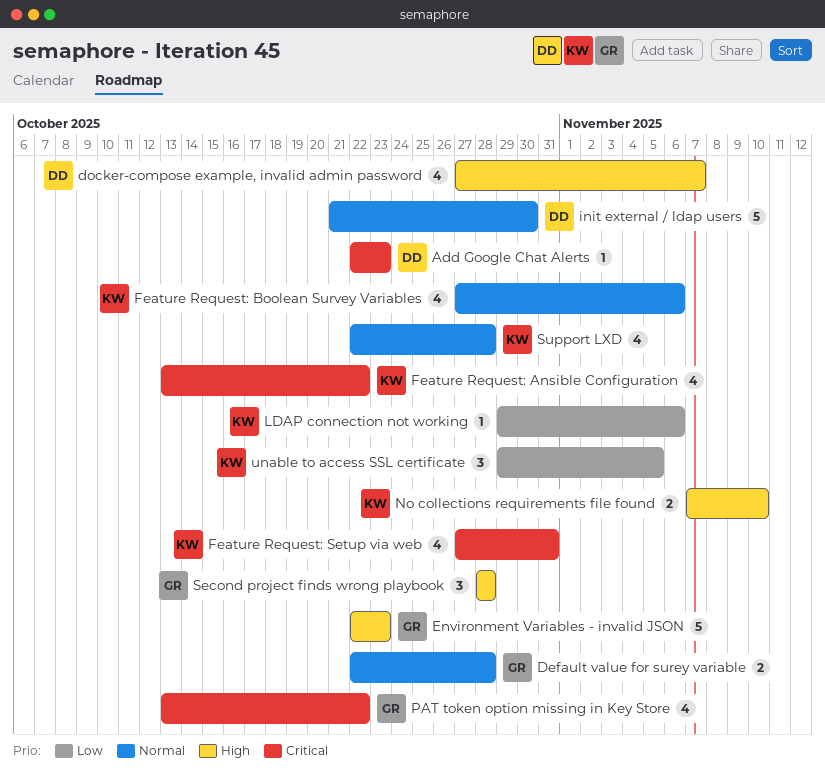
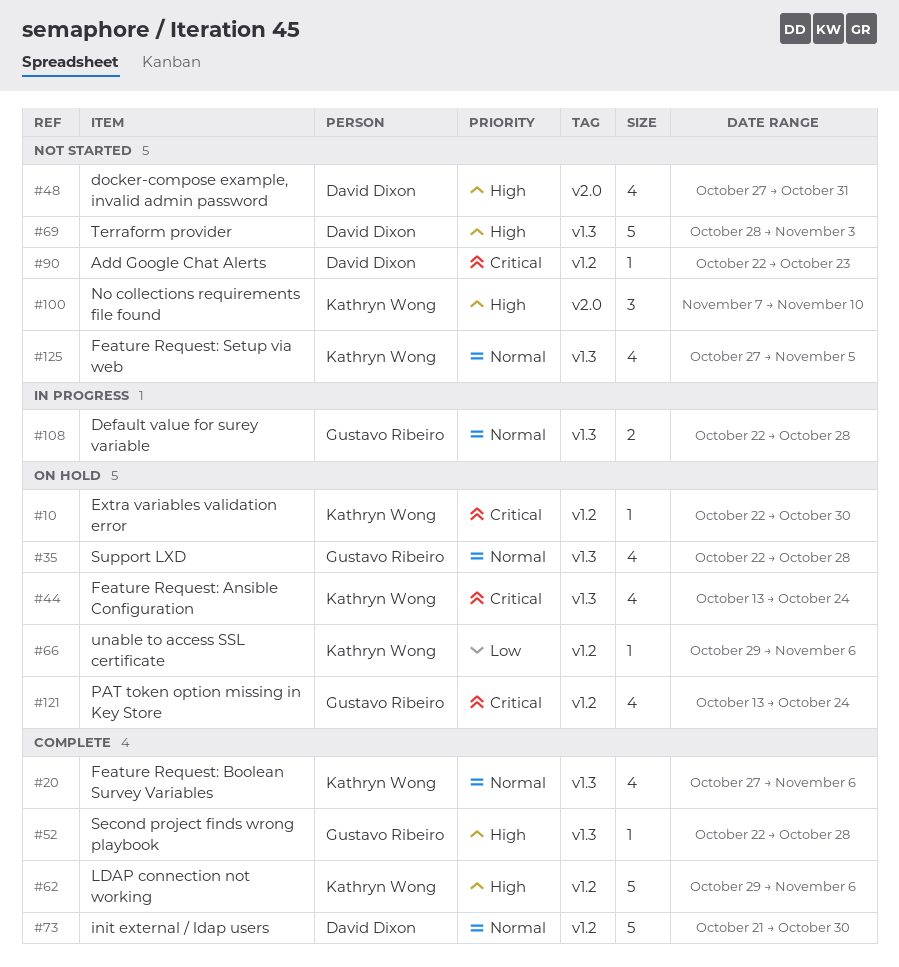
docker-compose example, invalid admin password, due: Nov 7 -> Oct 31
Environment Variables - invalid JSON: present -> none
Extra variables validation error: none -> present
Feature Request: Ansible Configuration, due: Oct 22 -> Oct 24
Feature Request: Setup via web, priority: Critical -> Normal
Feature Request: Setup via web, due: Oct 31 -> Nov 5
LDAP connection not working, priority: Low -> High
LDAP connection not working, estimate: 1 -> 5
No collections requirements file found, estimate: 2 -> 3
PAT token option missing in Key Store, due: Oct 22 -> Oct 24
Second project finds wrong playbook, estimate: 3 -> 1
Second project finds wrong playbook, start: Oct 28 -> Oct 22
Support LXD, owner: Kathryn Wong -> Gustavo Ribeiro
Terraform provider: none -> present
unable to access SSL certificate, estimate: 3 -> 1
unable to access SSL certificate, due: Nov 5 -> Nov 6

